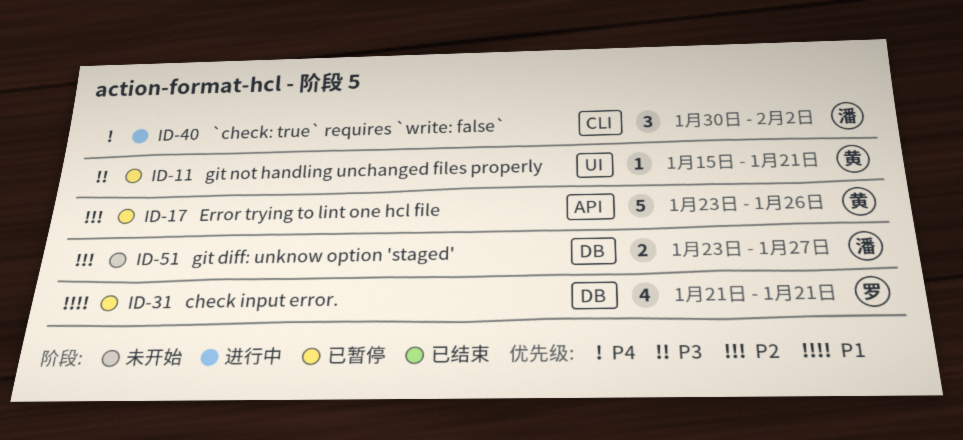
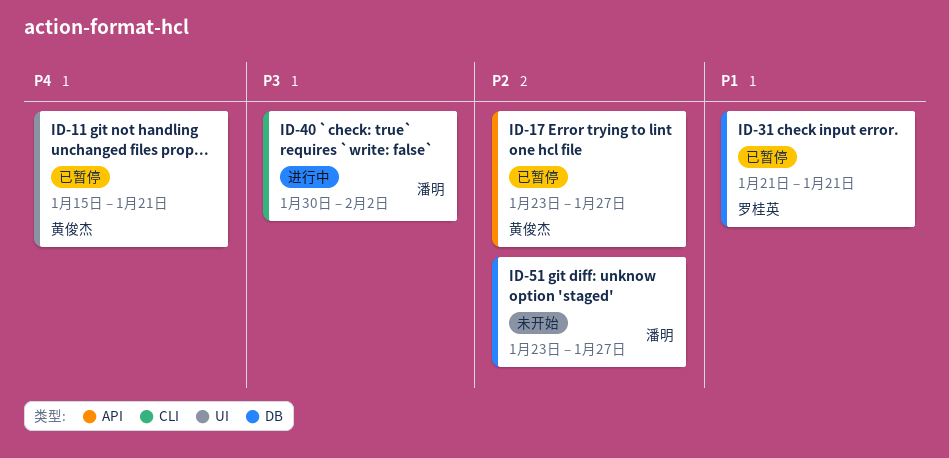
ID-11, priority: P3 -> P4
ID-17, due: Jan 26 -> Jan 27
ID-40, priority: P4 -> P3

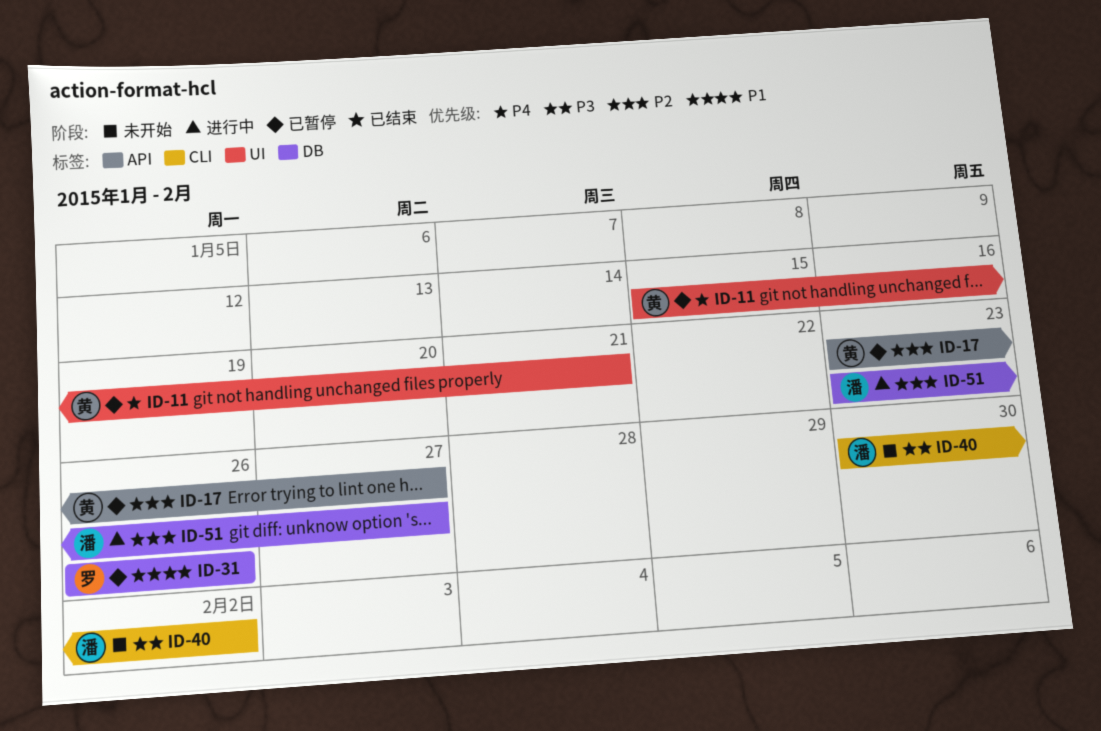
ID-31, start: Jan 21 -> Jan 26
ID-31, due: Jan 21 -> Jan 26
ID-40, status: 进行中 -> 未开始
ID-51, status: 未开始 -> 进行中

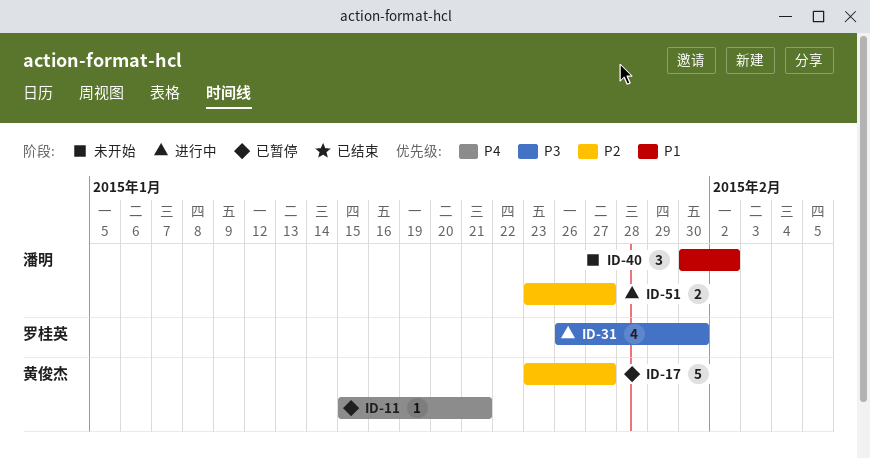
ID-31, status: 已暂停 -> 进行中
ID-31, priority: P1 -> P3
ID-31, due: Jan 26 -> Jan 30
ID-40, priority: P3 -> P1

